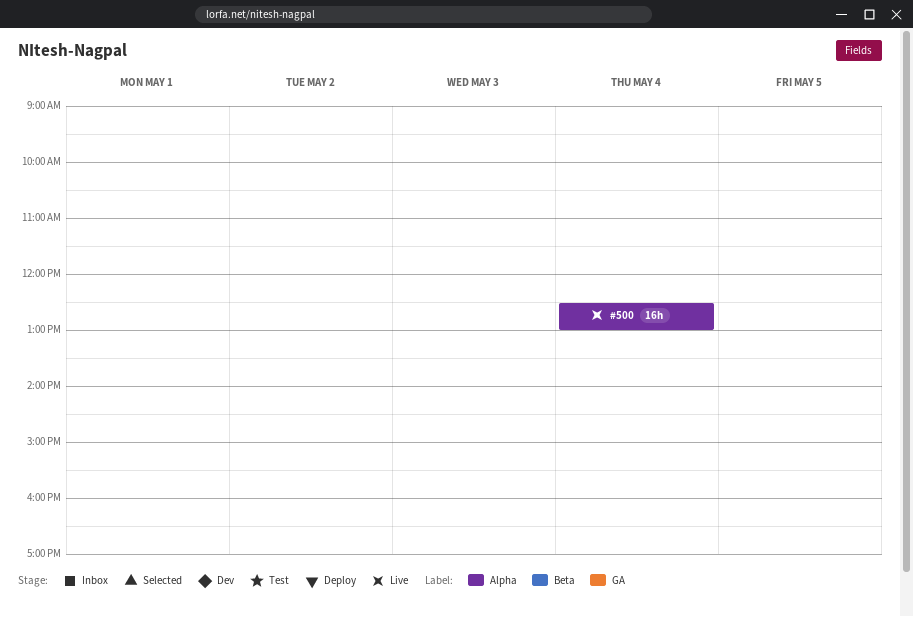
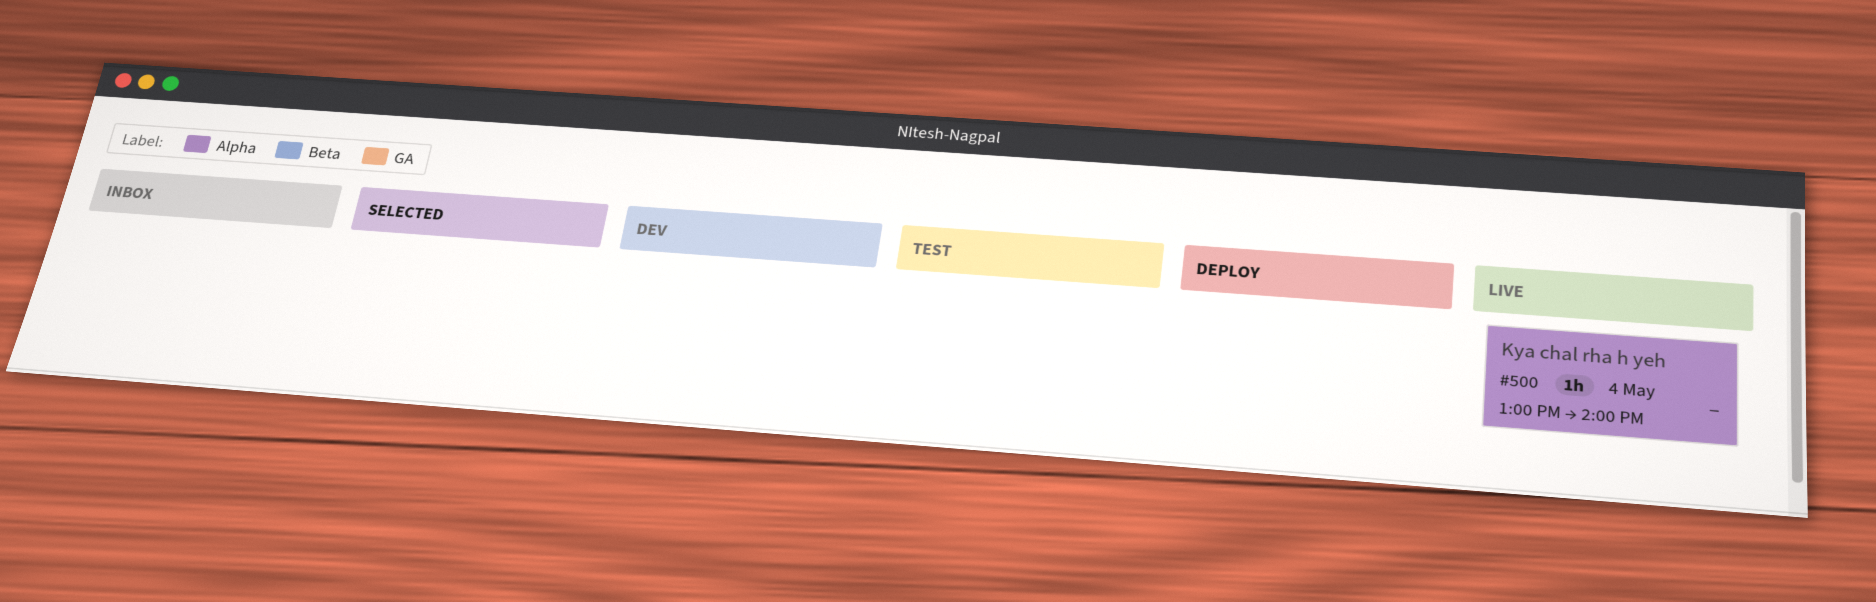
#500, estimate: 16h -> 1h
#500, begins: 12:30 -> 13:00
#500, ends: 13:00 -> 14:00

